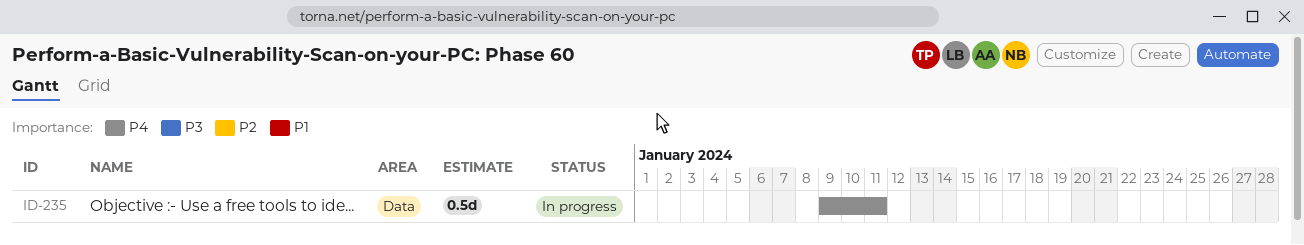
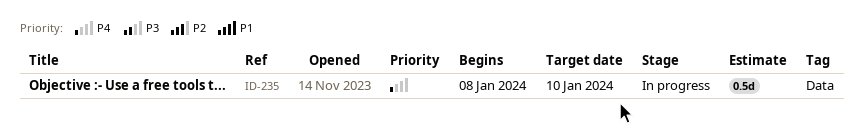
ID-235, start: Jan 9 -> Jan 8
ID-235, due: Jan 11 -> Jan 10

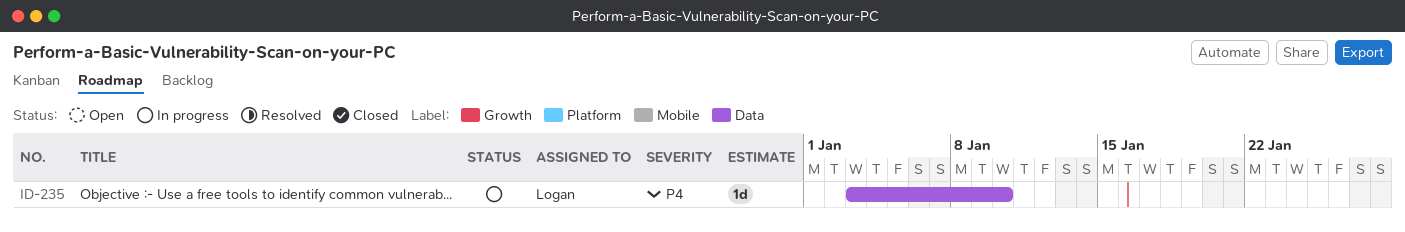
ID-235, estimate: 0.5d -> 1d
ID-235, start: Jan 8 -> Jan 3

